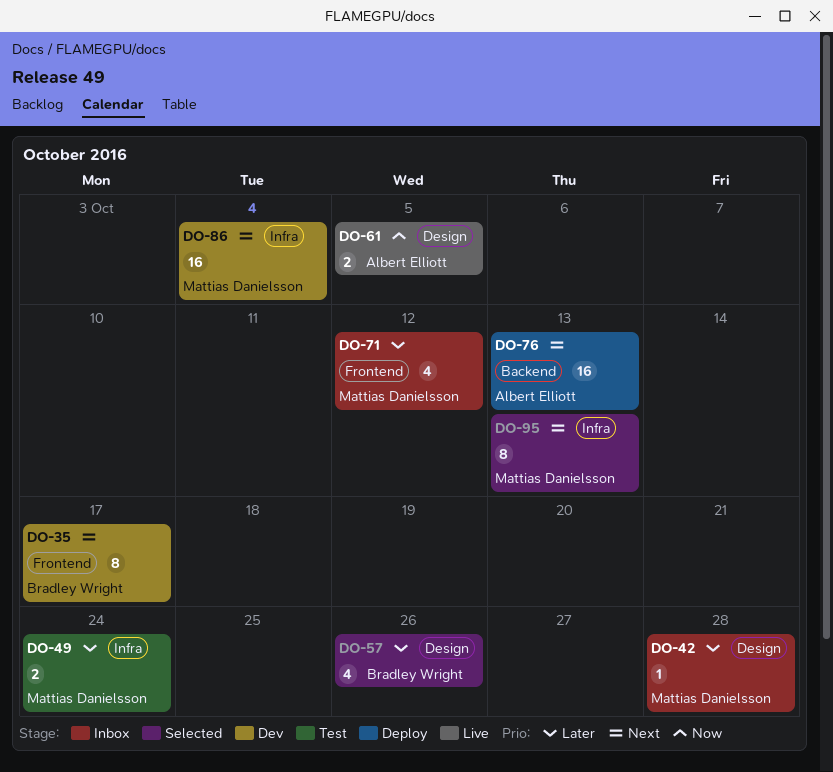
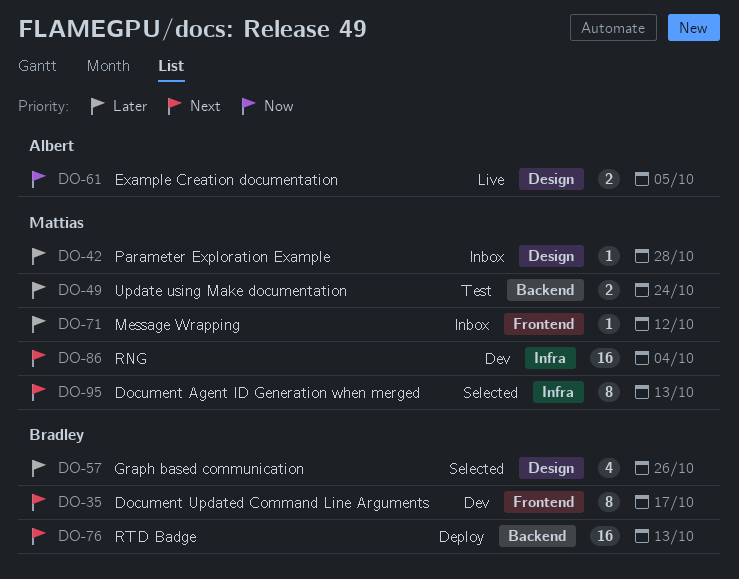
DO-49, label: Infra -> Backend
DO-71, estimate: 4 -> 1
DO-76, owner: Albert Elliott -> Bradley Wright

